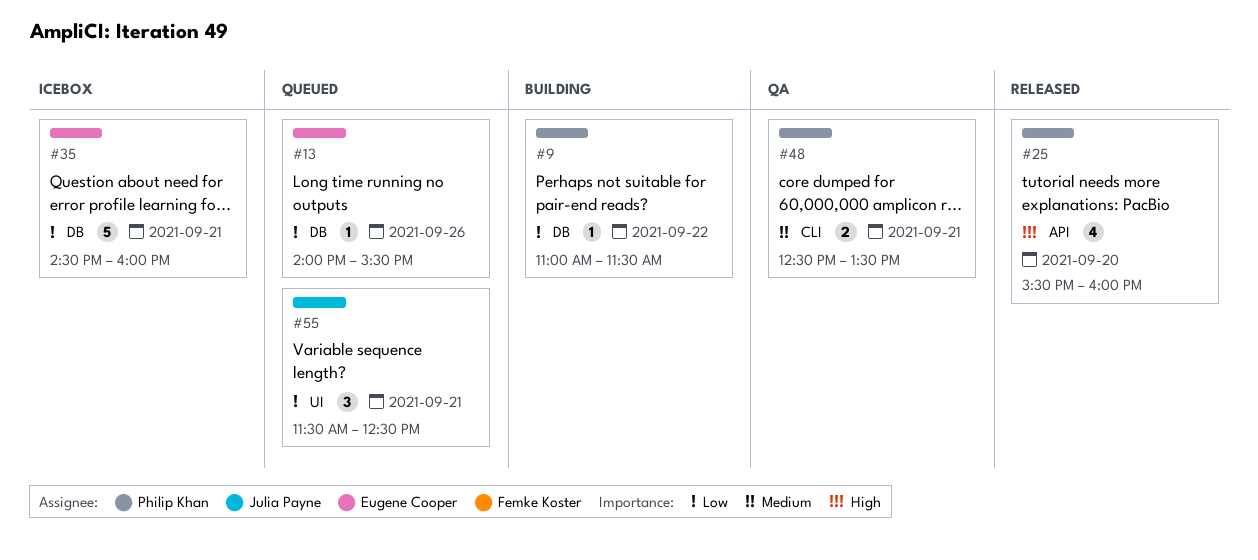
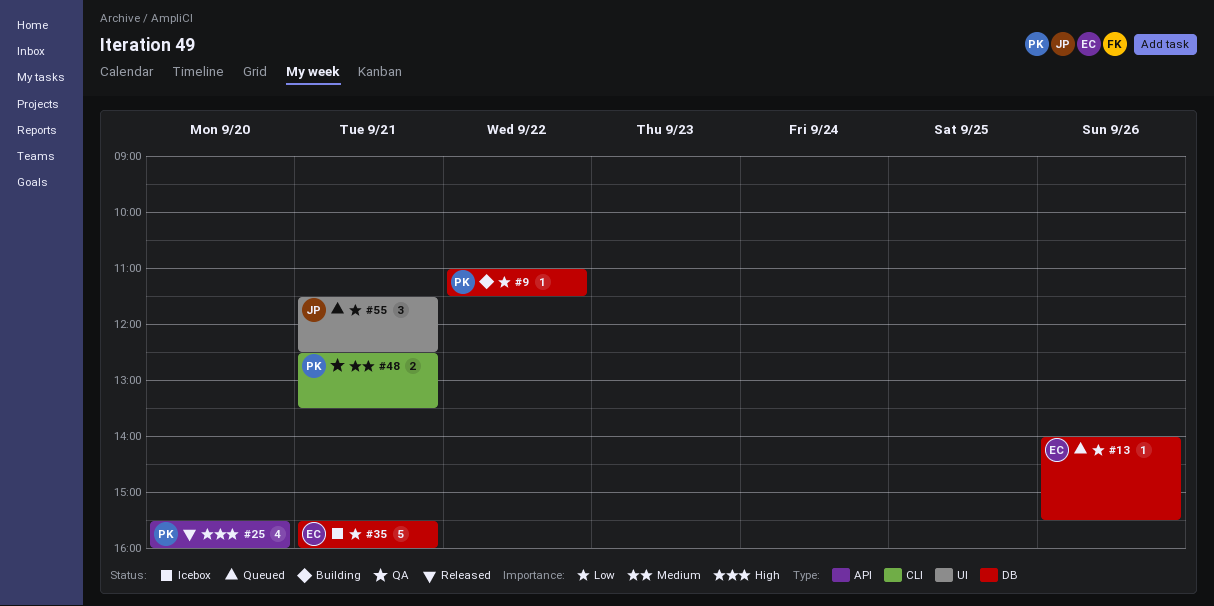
#35, begins: 14:30 -> 15:30

